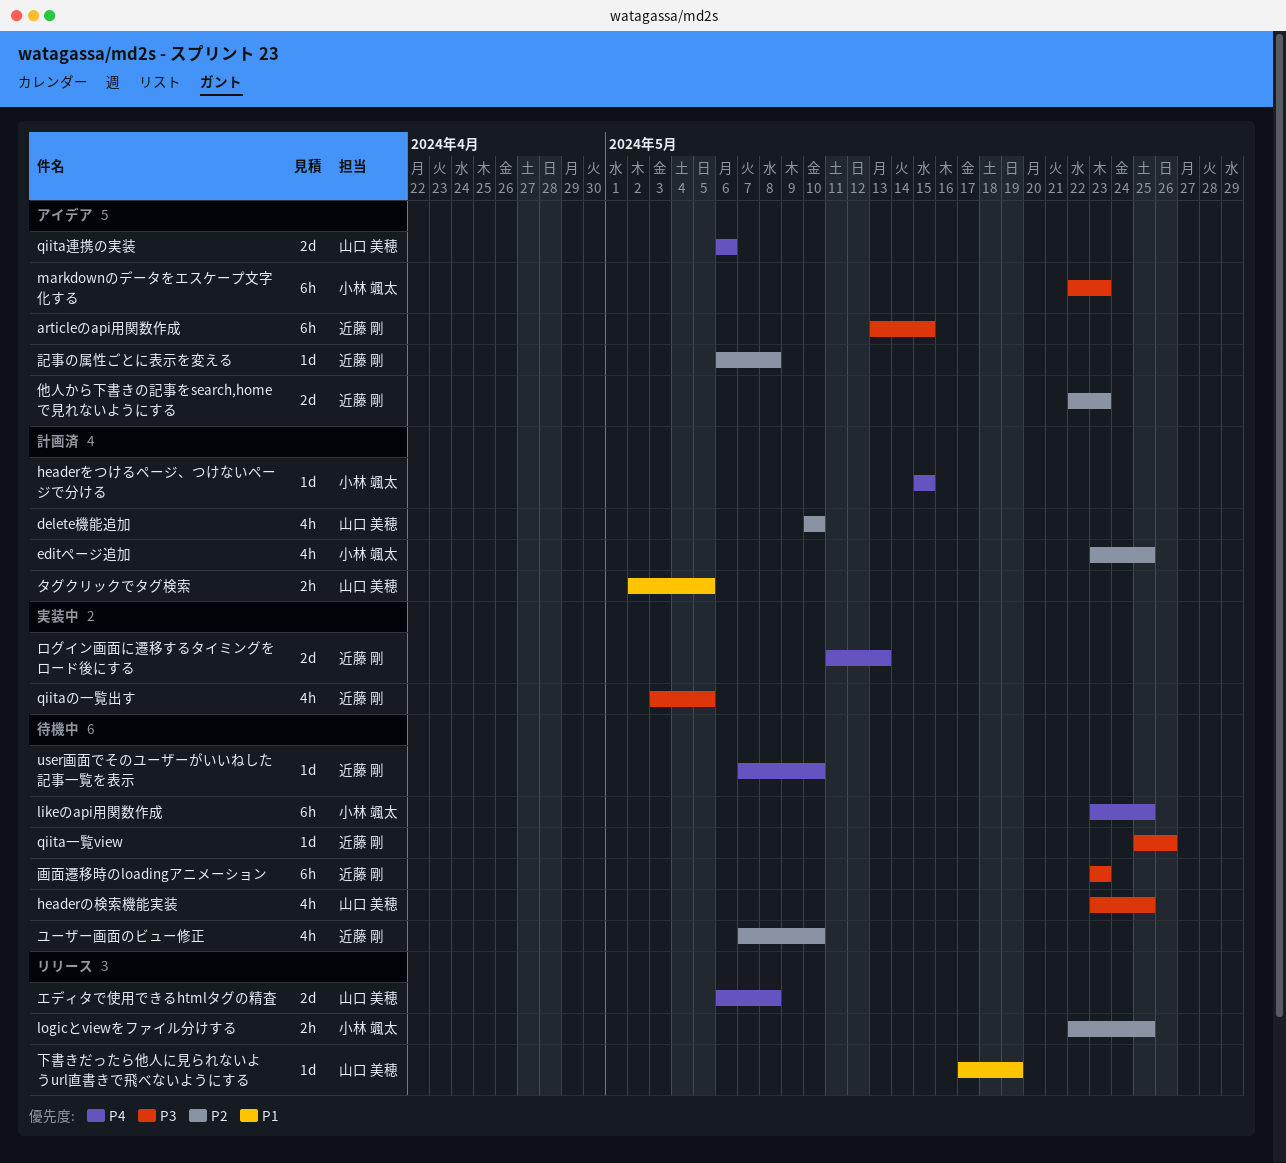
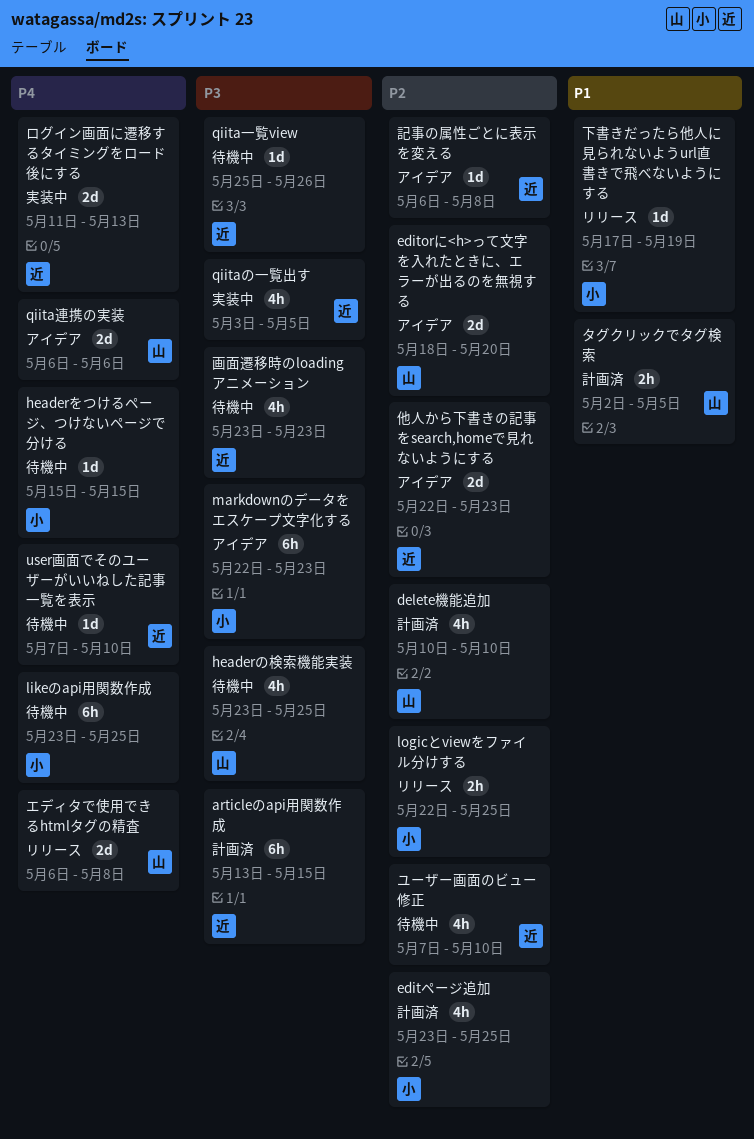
articleのapi用関数作成, status: アイデア -> 計画済
editorに<h>って文字を入れたときに、エラーが出るのを無視する: none -> present
headerをつけるページ、つけないページで分ける, status: 計画済 -> 待機中
下書きだったら他人に見られないようurl直書きで飛べないようにする, owner: 山口 美穂 -> 小林 颯太
画面遷移時のloadingアニメーション, estimate: 6h -> 4h

